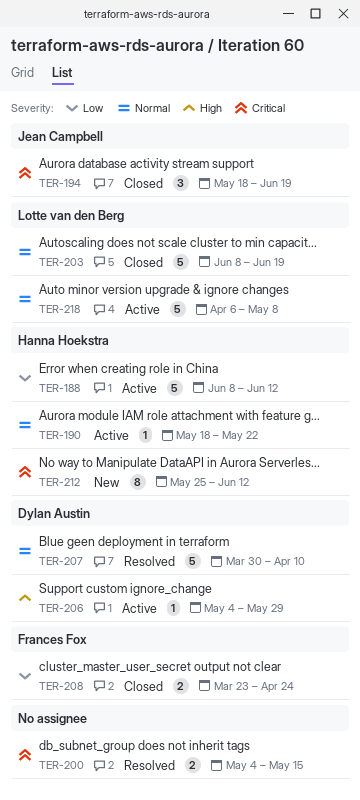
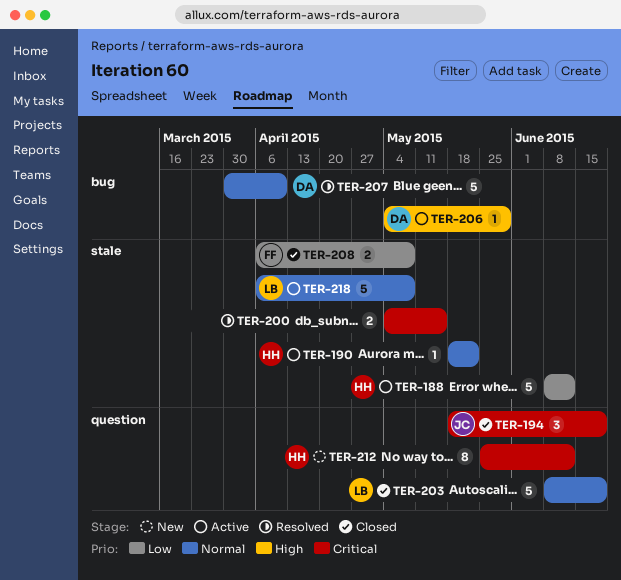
TER-208, start: Mar 23 -> Apr 6
TER-208, due: Apr 24 -> May 8

